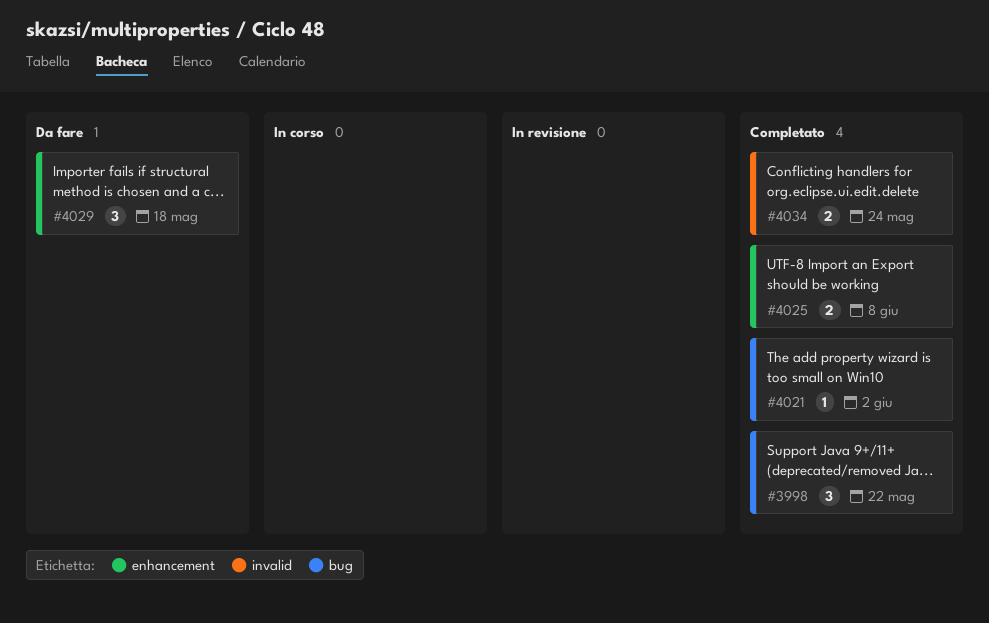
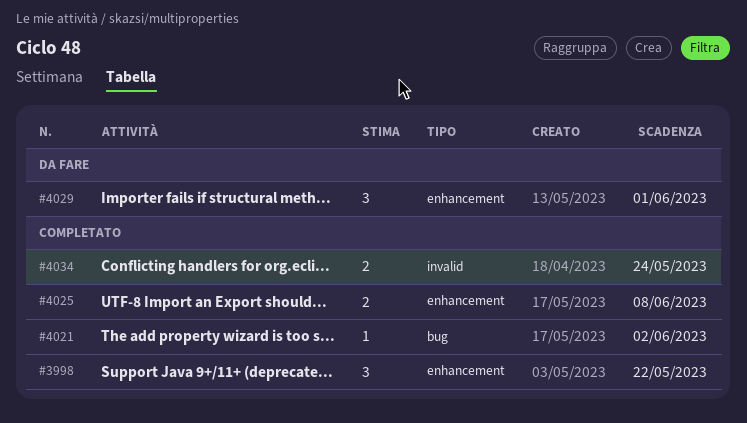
#3998, label: bug -> enhancement
#4029, due: May 18 -> Jun 1

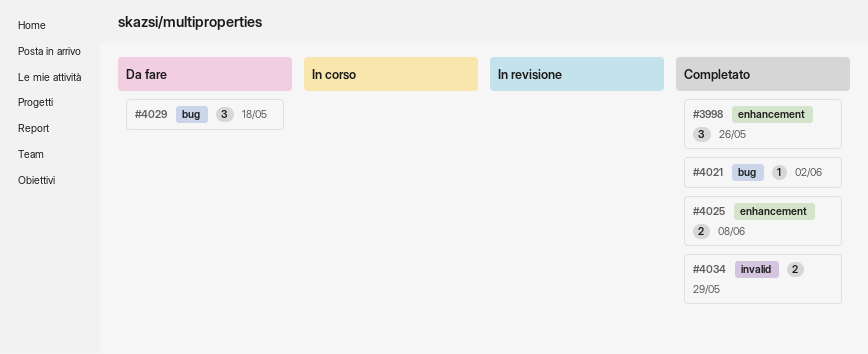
#3998, due: May 22 -> May 26
#4029, label: enhancement -> bug
#4029, due: Jun 1 -> May 18
#4034, due: May 24 -> May 29

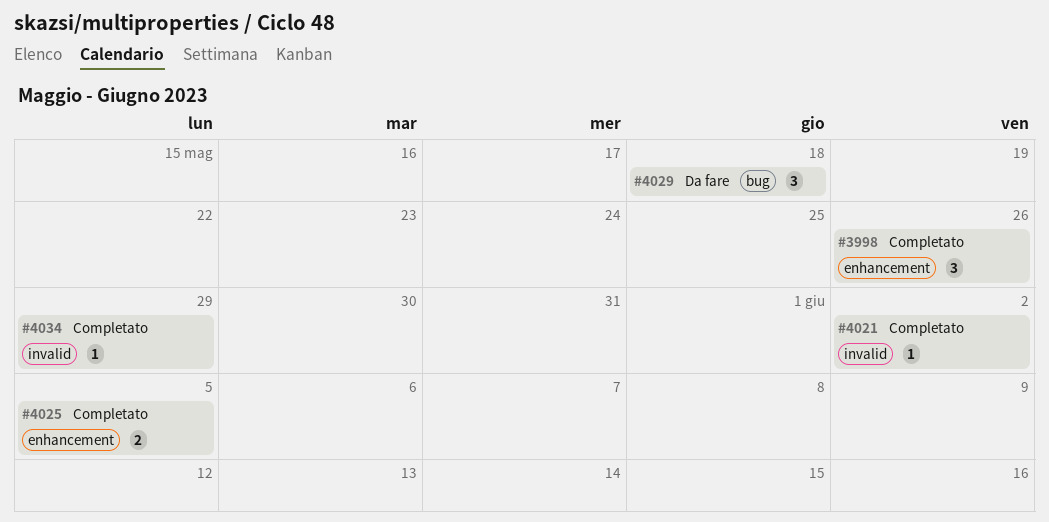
#4021, label: bug -> invalid
#4025, due: Jun 8 -> Jun 5
#4034, estimate: 2 -> 1

